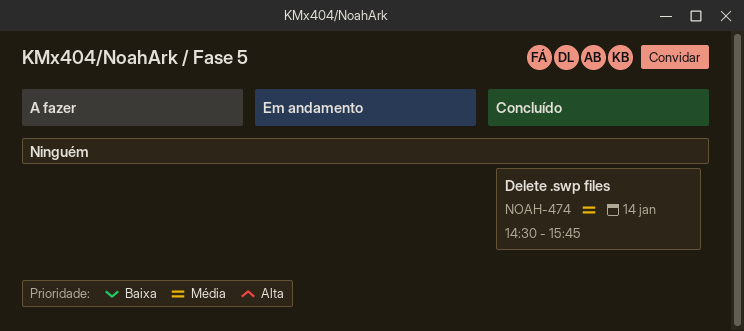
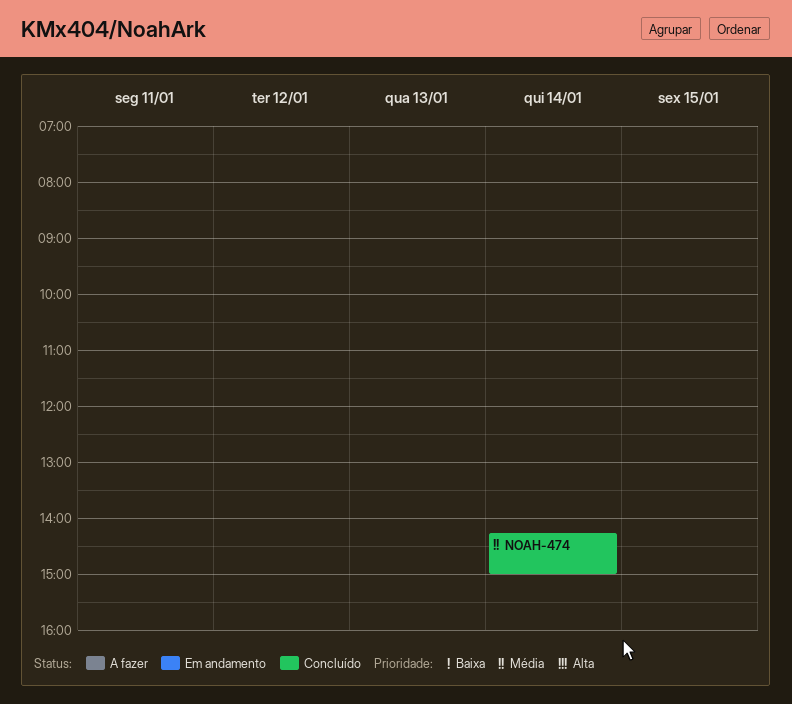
NOAH-474, begins: 14:30 -> 14:15
NOAH-474, ends: 15:45 -> 15:00

